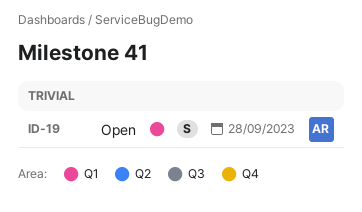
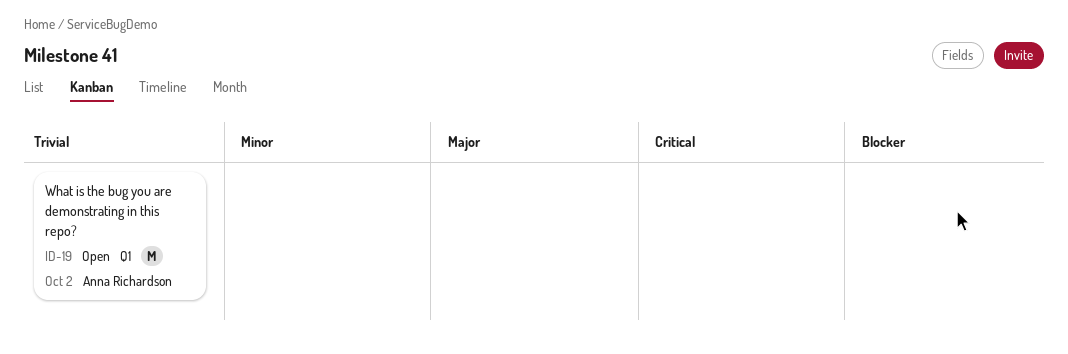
ID-19, estimate: S -> M
ID-19, due: Sep 28 -> Oct 2

